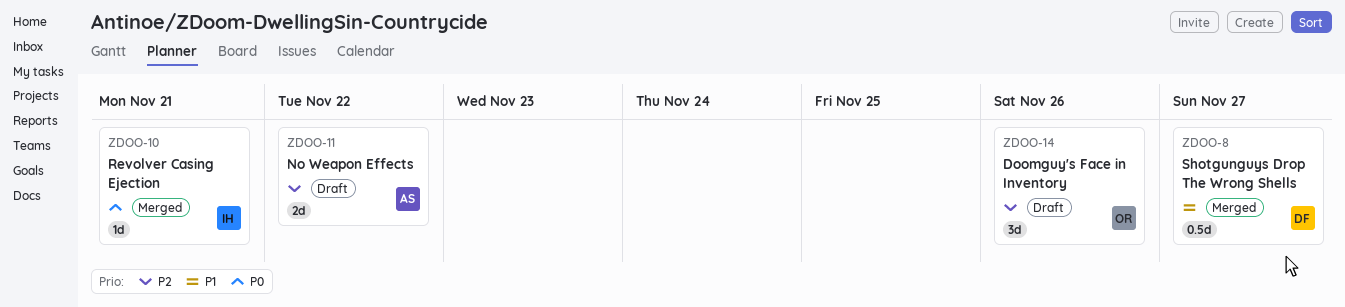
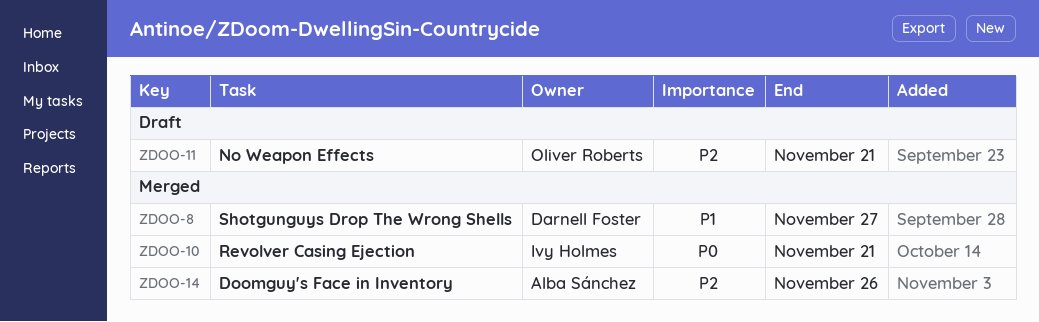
ZDOO-11, owner: Alba Sánchez -> Oliver Roberts
ZDOO-11, due: Nov 22 -> Nov 21
ZDOO-14, status: Draft -> Merged
ZDOO-14, owner: Oliver Roberts -> Alba Sánchez

